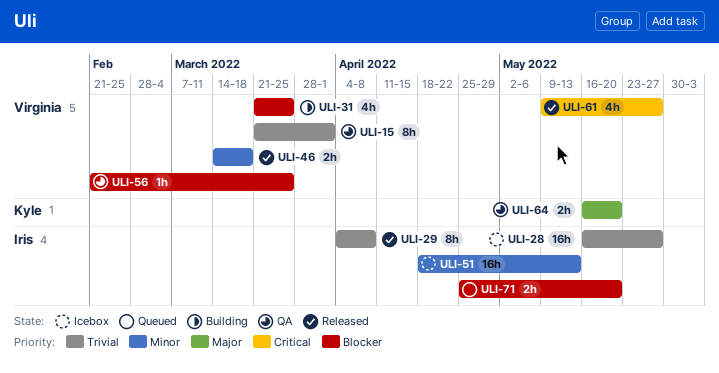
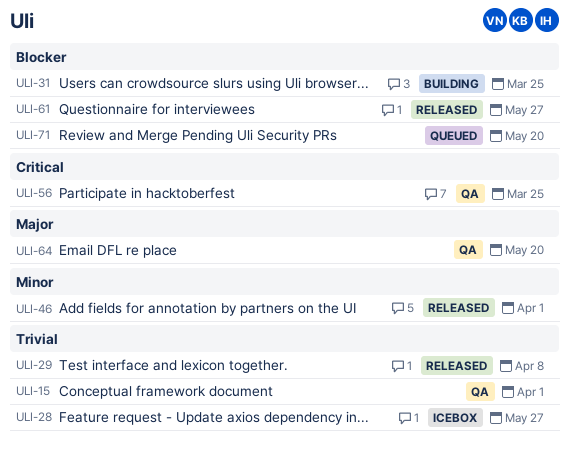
ULI-46, due: Mar 18 -> Apr 1
ULI-51: present -> none
ULI-56, priority: Blocker -> Critical
ULI-61, priority: Critical -> Blocker

